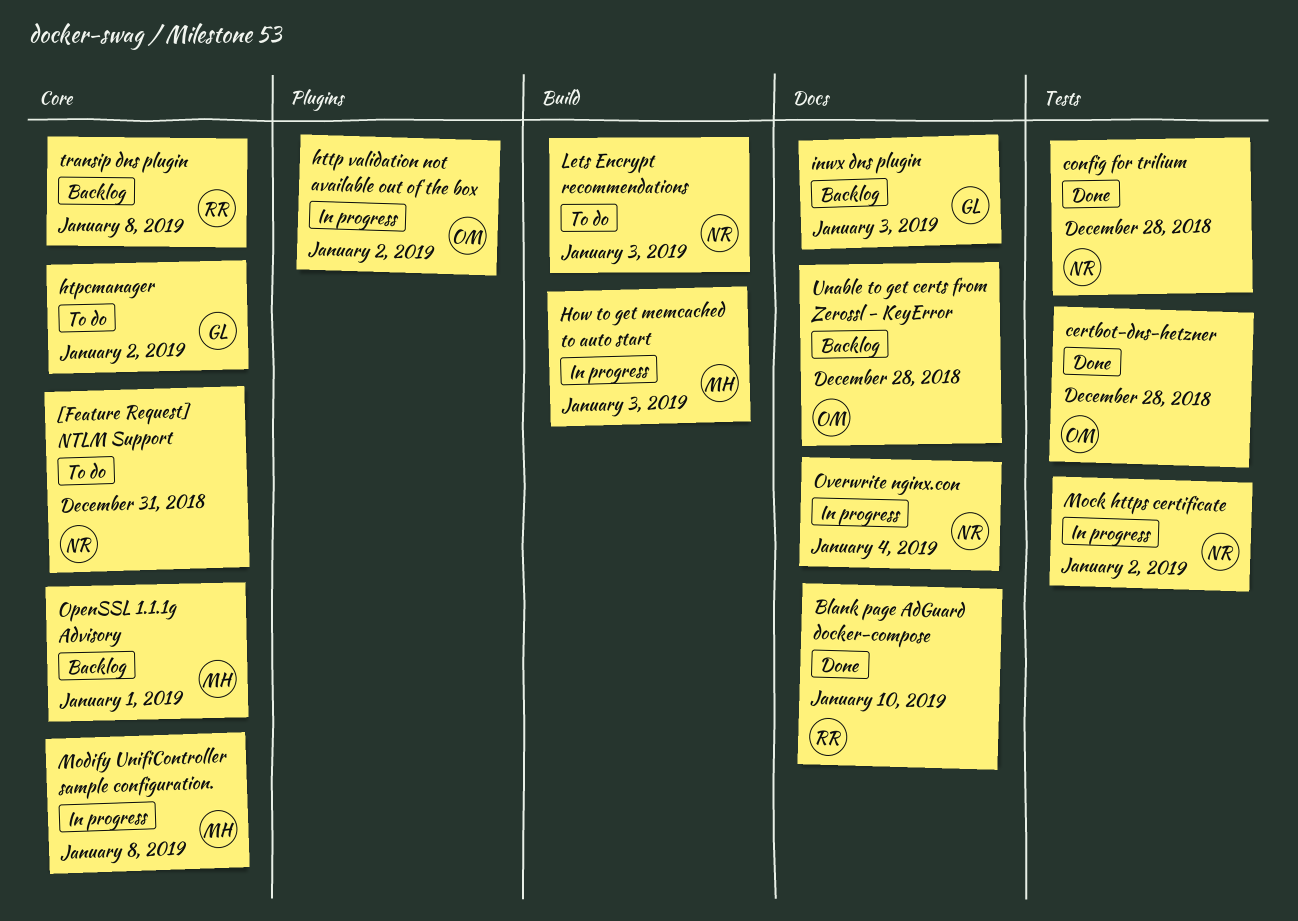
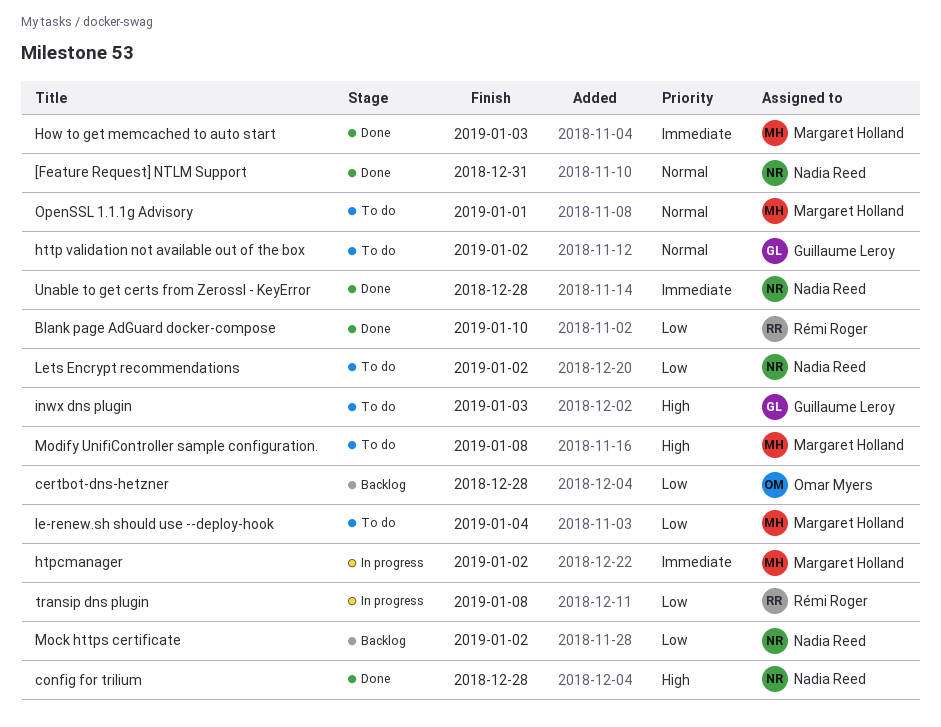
[Feature Request] NTLM Support, status: To do -> Done
certbot-dns-hetzner, status: Done -> Backlog
How to get memcached to auto start, status: In progress -> Done
htpcmanager, status: To do -> In progress
htpcmanager, owner: Guillaume Leroy -> Margaret Holland
http validation not available out of the box, status: In progress -> To do
http validation not available out of the box, owner: Omar Myers -> Guillaume Leroy
inwx dns plugin, status: Backlog -> To do
le-renew.sh should use --deploy-hook: none -> present
Lets Encrypt recommendations, due: Jan 3 -> Jan 2
Mock https certificate, status: In progress -> Backlog
Modify UnifiController sample configuration., status: In progress -> To do
OpenSSL 1.1.1g Advisory, status: Backlog -> To do
Overwrite nginx.con: present -> none
transip dns plugin, status: Backlog -> In progress
Unable to get certs from Zerossl - KeyError, status: Backlog -> Done
Unable to get certs from Zerossl - KeyError, owner: Omar Myers -> Nadia Reed

